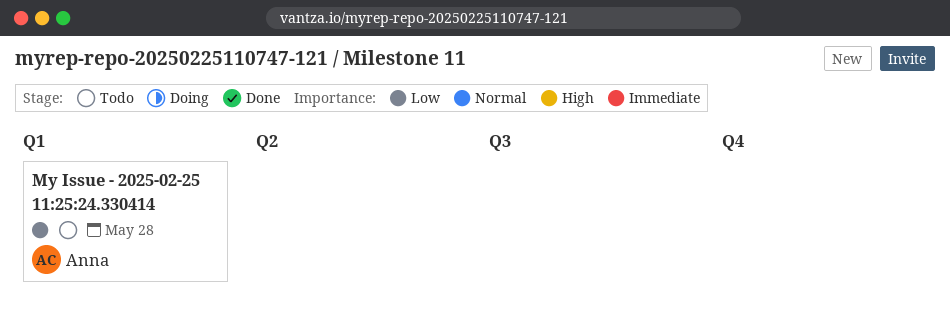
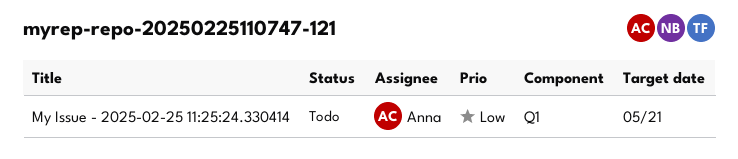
My Issue - 2025-02-25 11:25:24.330414, due: May 28 -> May 21

